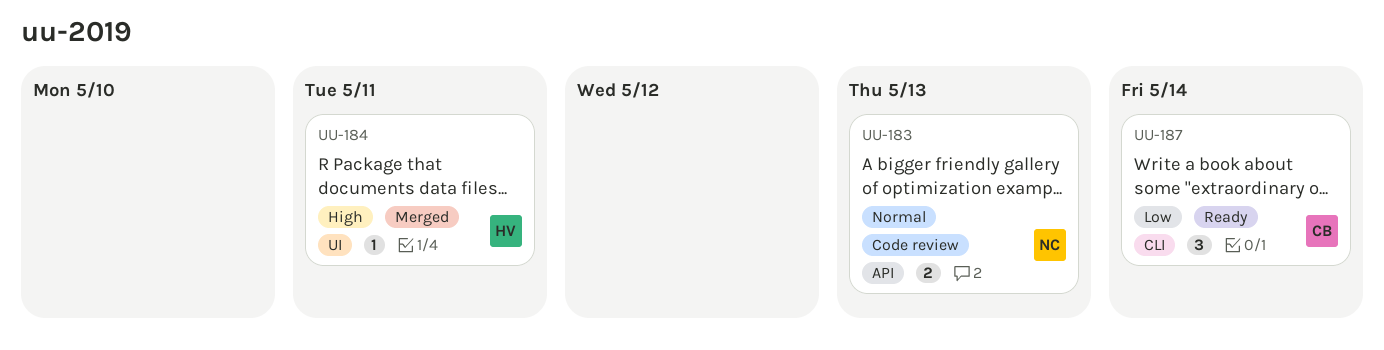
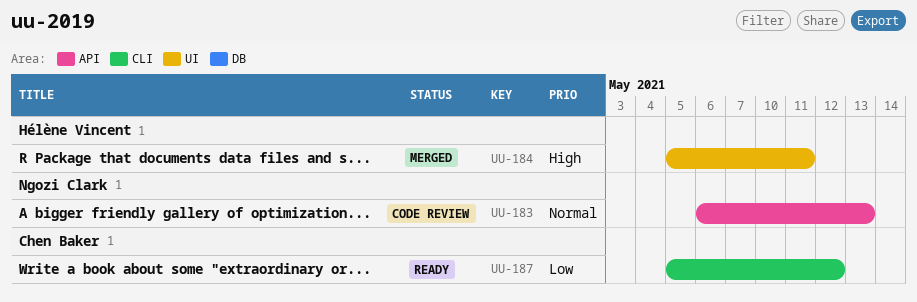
UU-187, due: May 14 -> May 12

